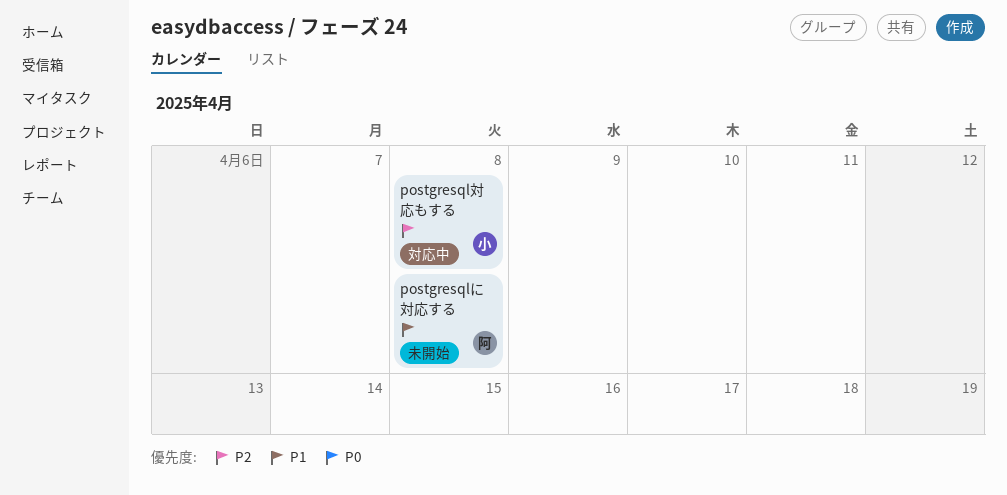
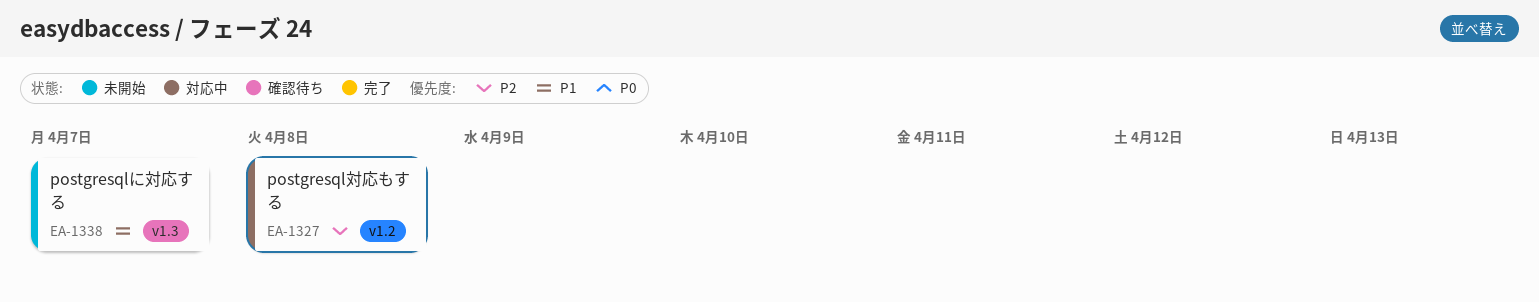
postgresqlに対応する, due: Apr 8 -> Apr 7

